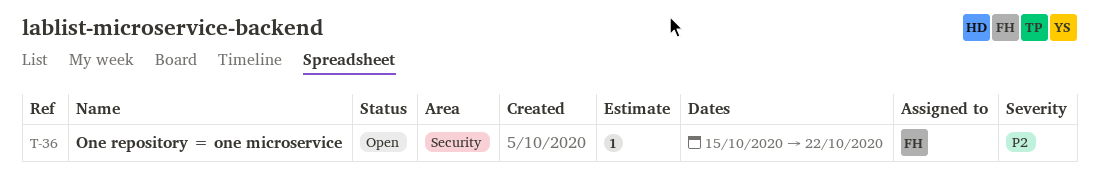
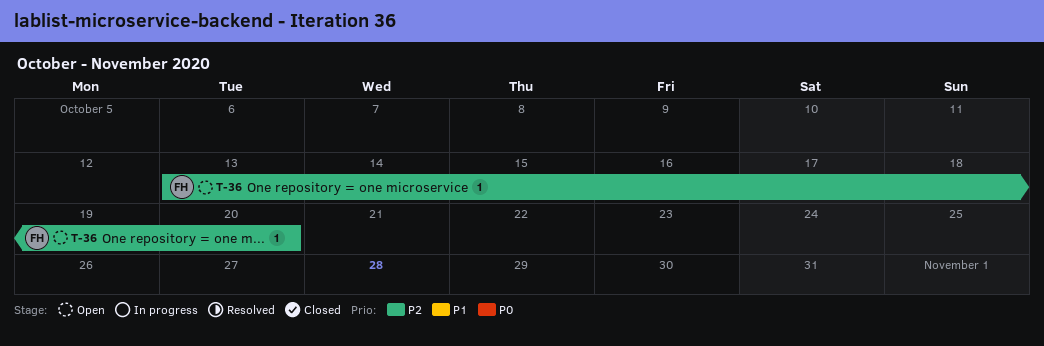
T-36, start: Oct 15 -> Oct 13
T-36, due: Oct 22 -> Oct 20

